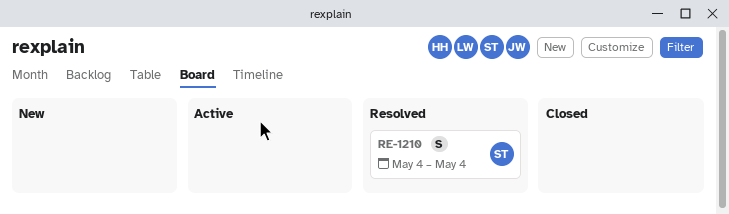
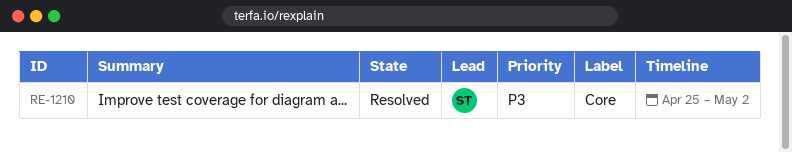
RE-1210, start: May 4 -> Apr 25
RE-1210, due: May 4 -> May 2

